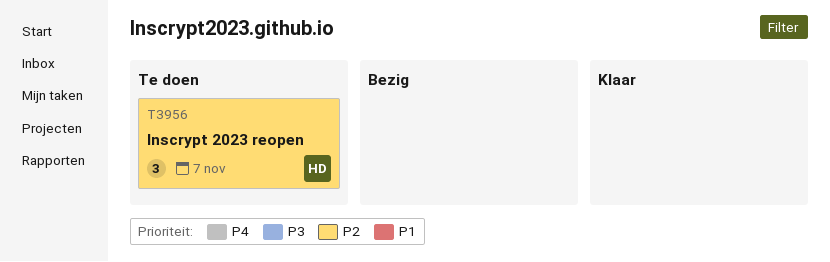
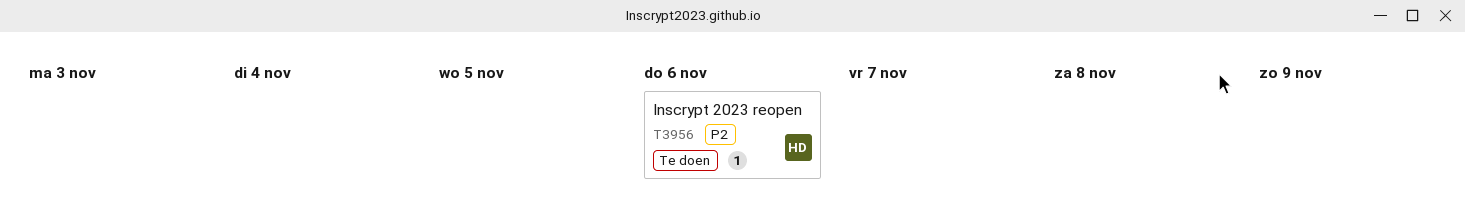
T3956, estimate: 3 -> 1
T3956, due: Nov 7 -> Nov 6

